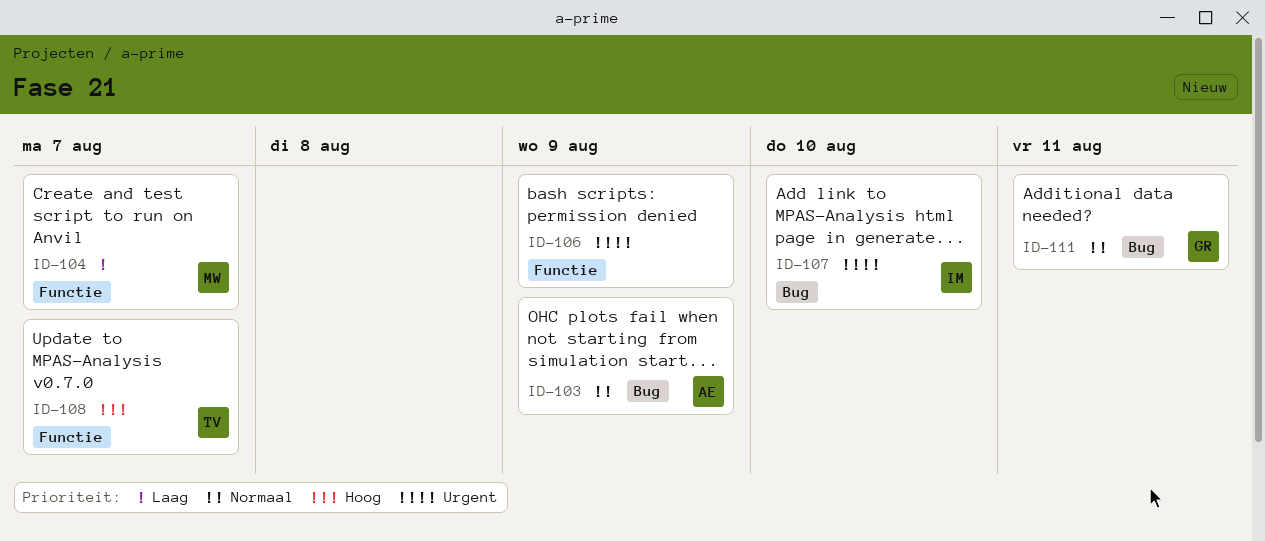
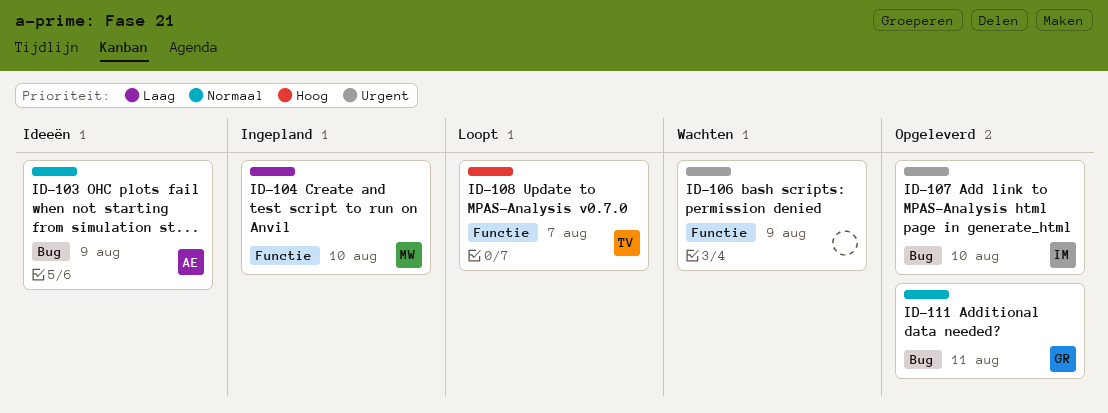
ID-104, due: Aug 7 -> Aug 10

